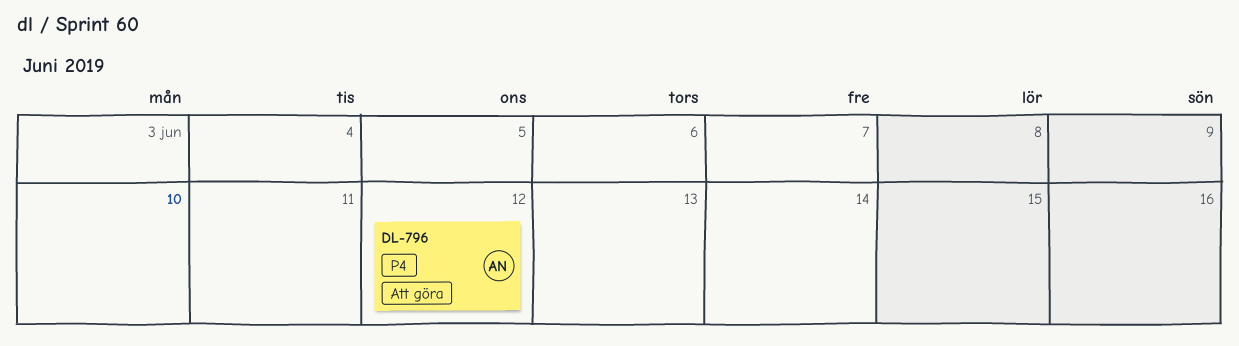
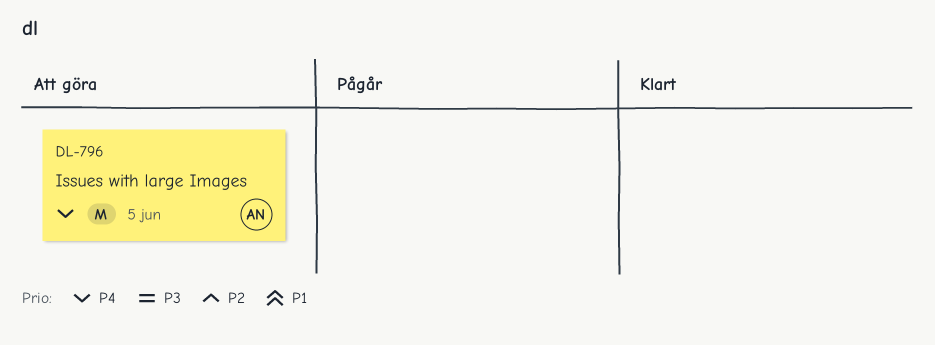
DL-796, due: Jun 12 -> Jun 5

